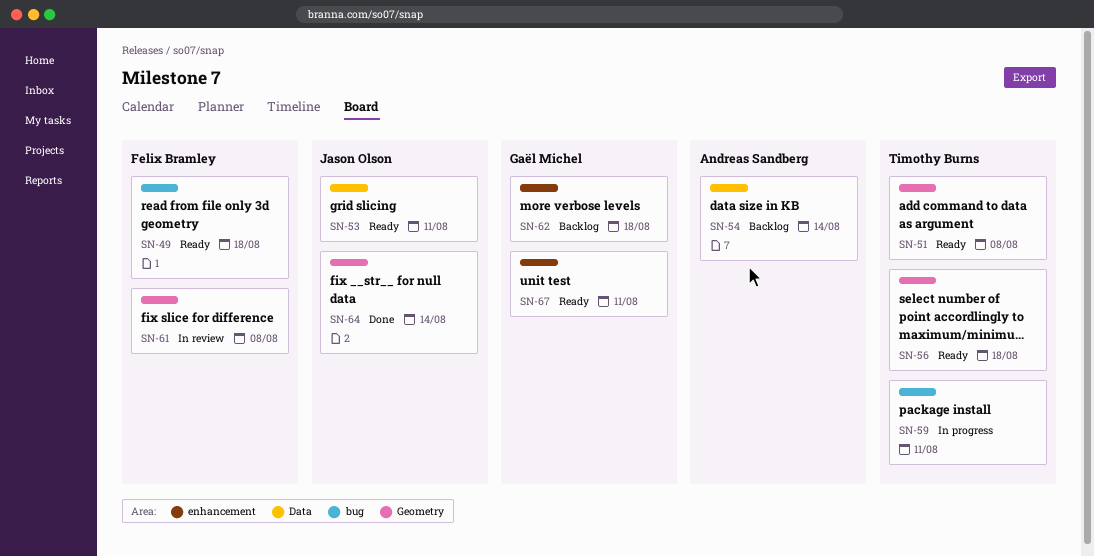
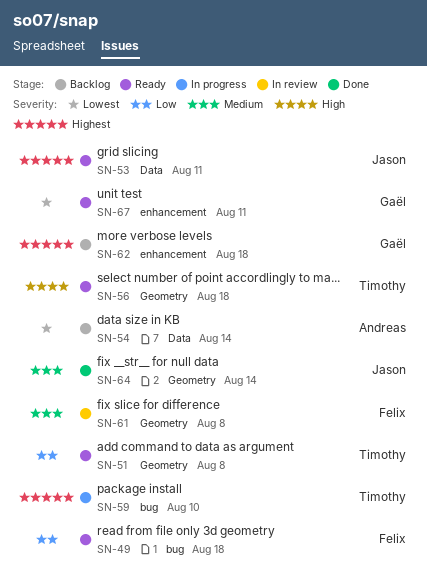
SN-59, due: Aug 11 -> Aug 10

